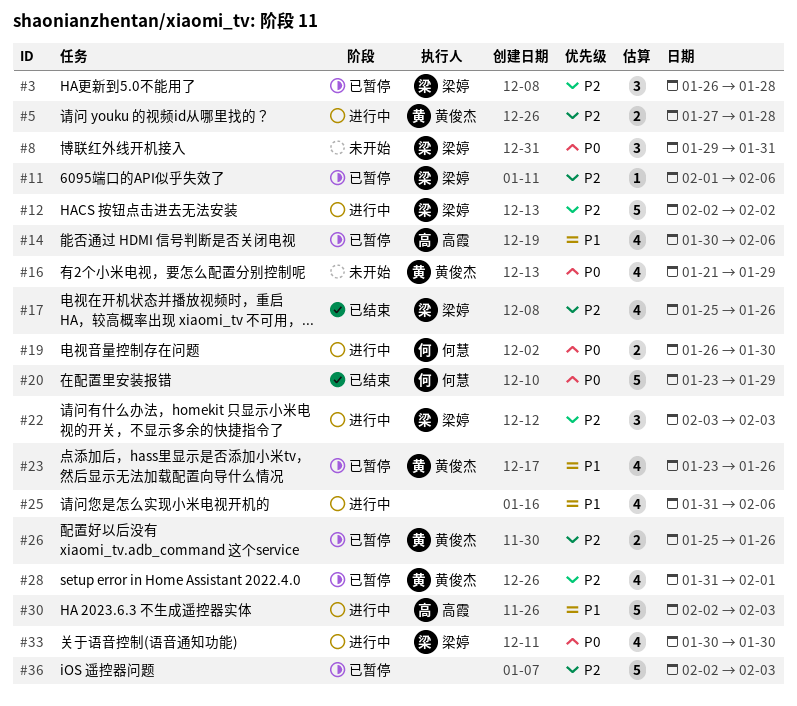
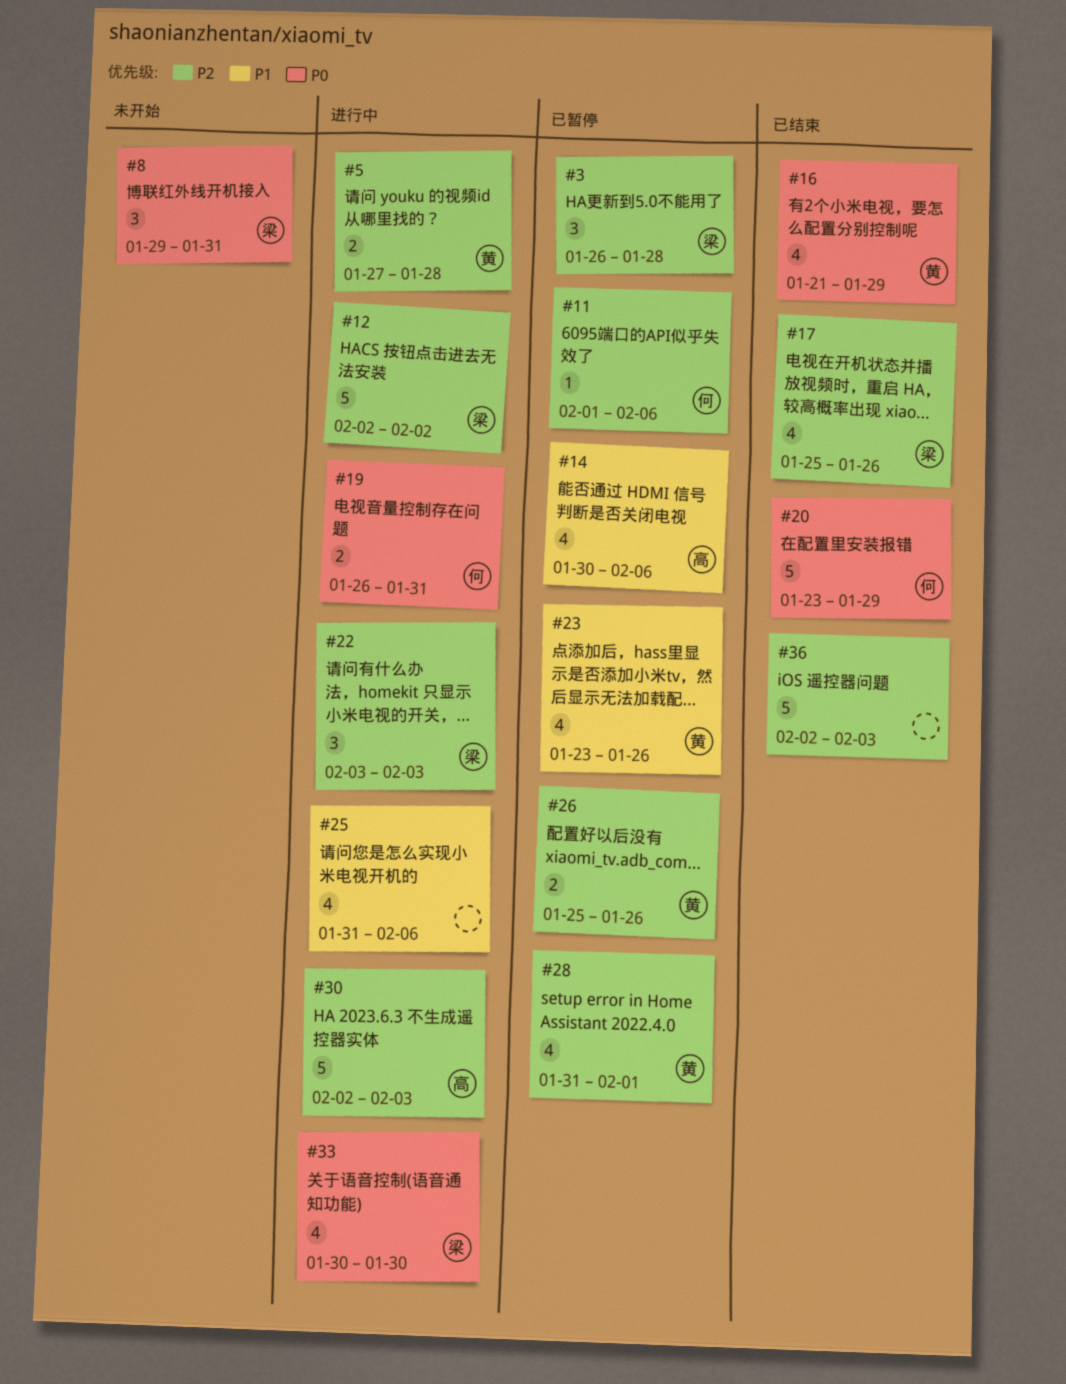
#11, owner: 梁婷 -> 何慧
#16, status: 未开始 -> 已结束
#19, due: Jan 30 -> Jan 31
#30, priority: P1 -> P2
#36, status: 已暂停 -> 已结束

